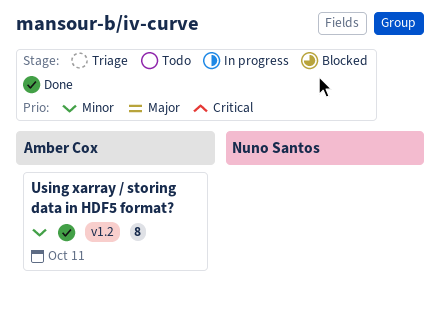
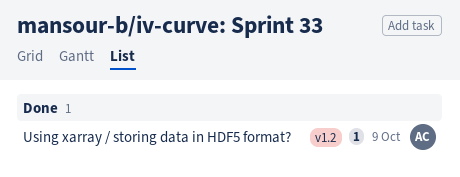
Using xarray / storing data in HDF5 format?, estimate: 8 -> 1
Using xarray / storing data in HDF5 format?, due: Oct 11 -> Oct 9

